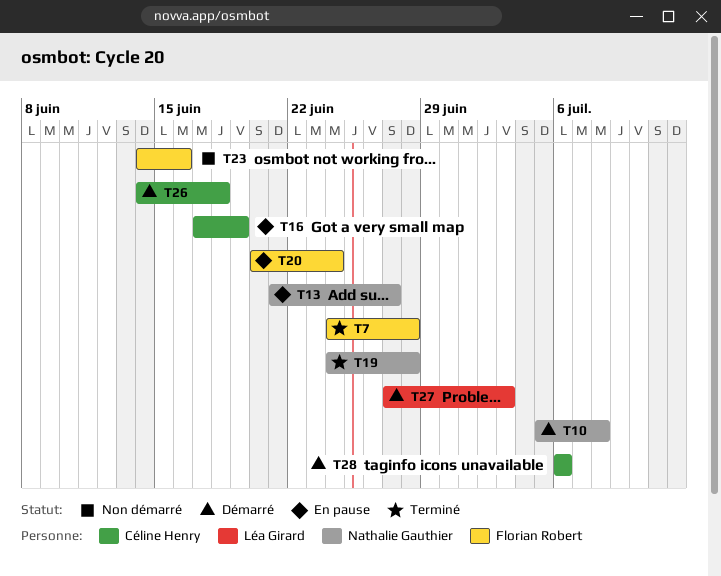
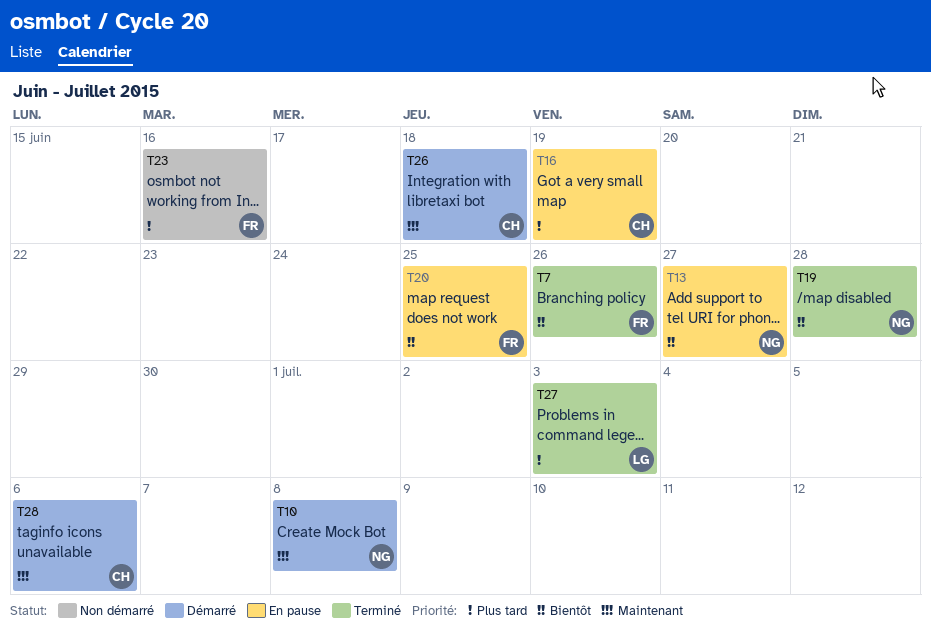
T7, due: Jun 28 -> Jun 26
T20, due: Jun 24 -> Jun 25
T27, status: Démarré -> Terminé

